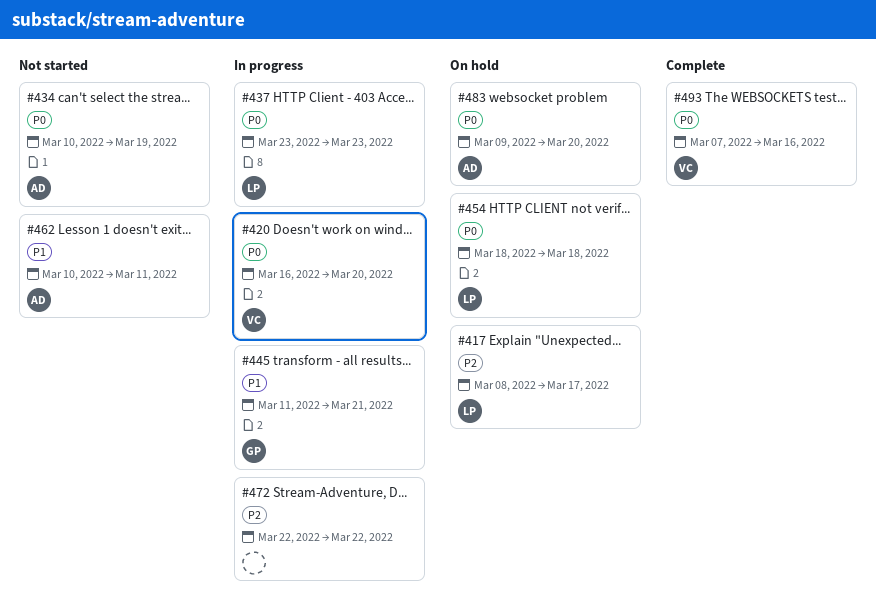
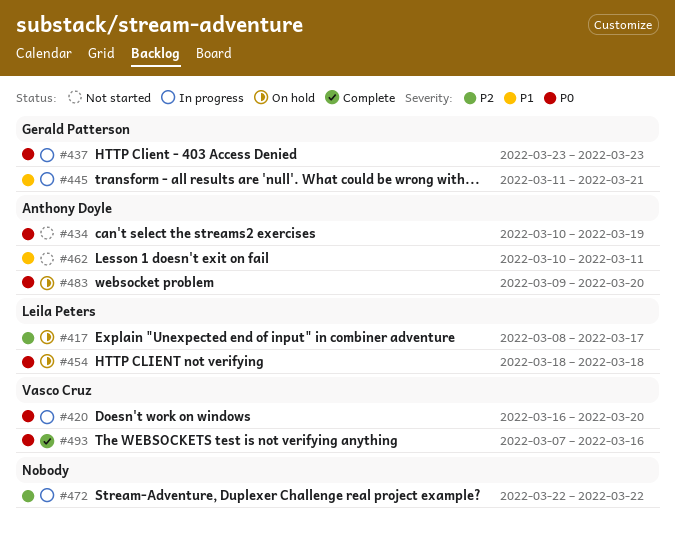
#437, owner: Leila Peters -> Gerald Patterson

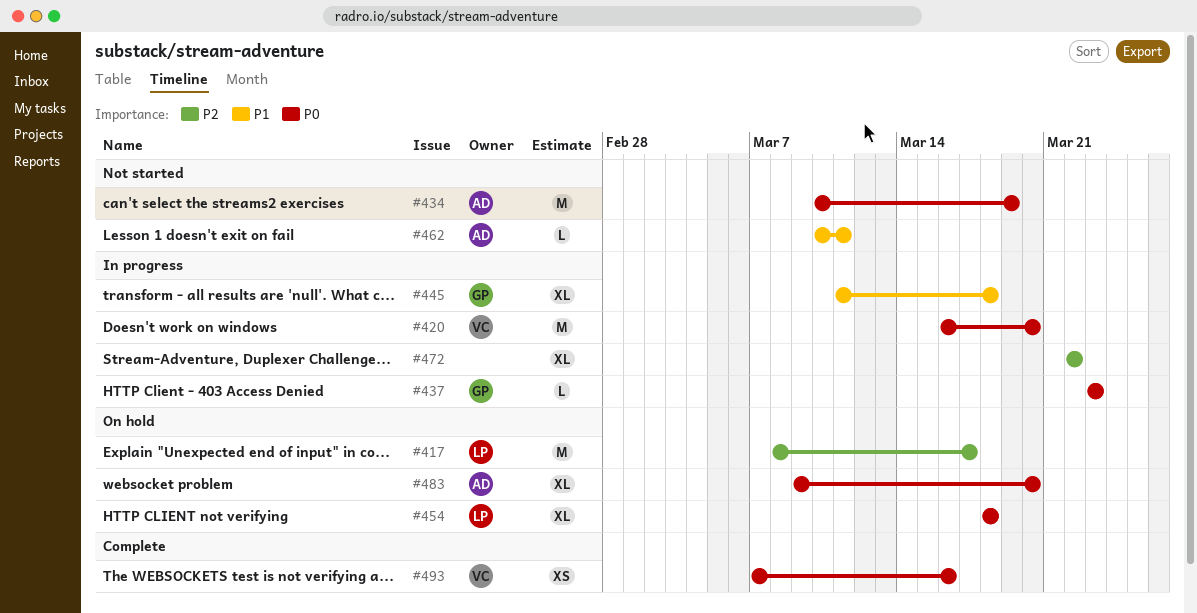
#445, due: Mar 21 -> Mar 18

